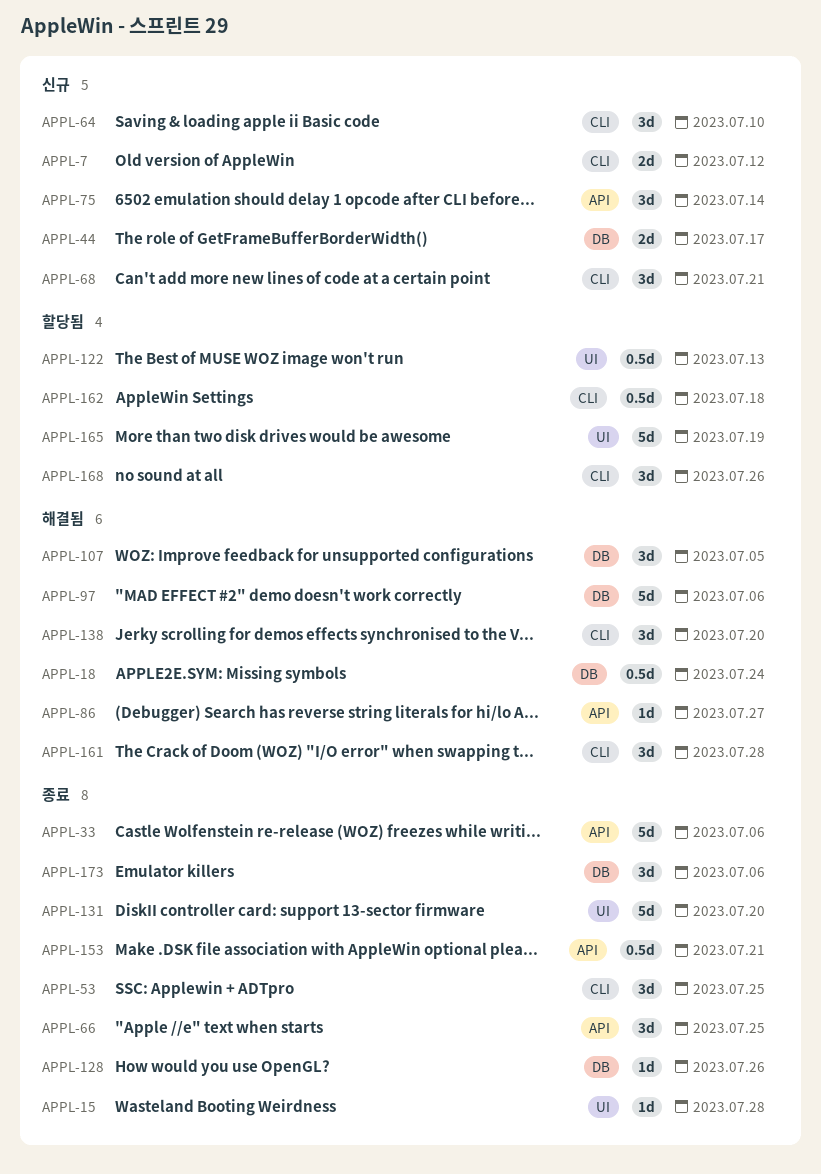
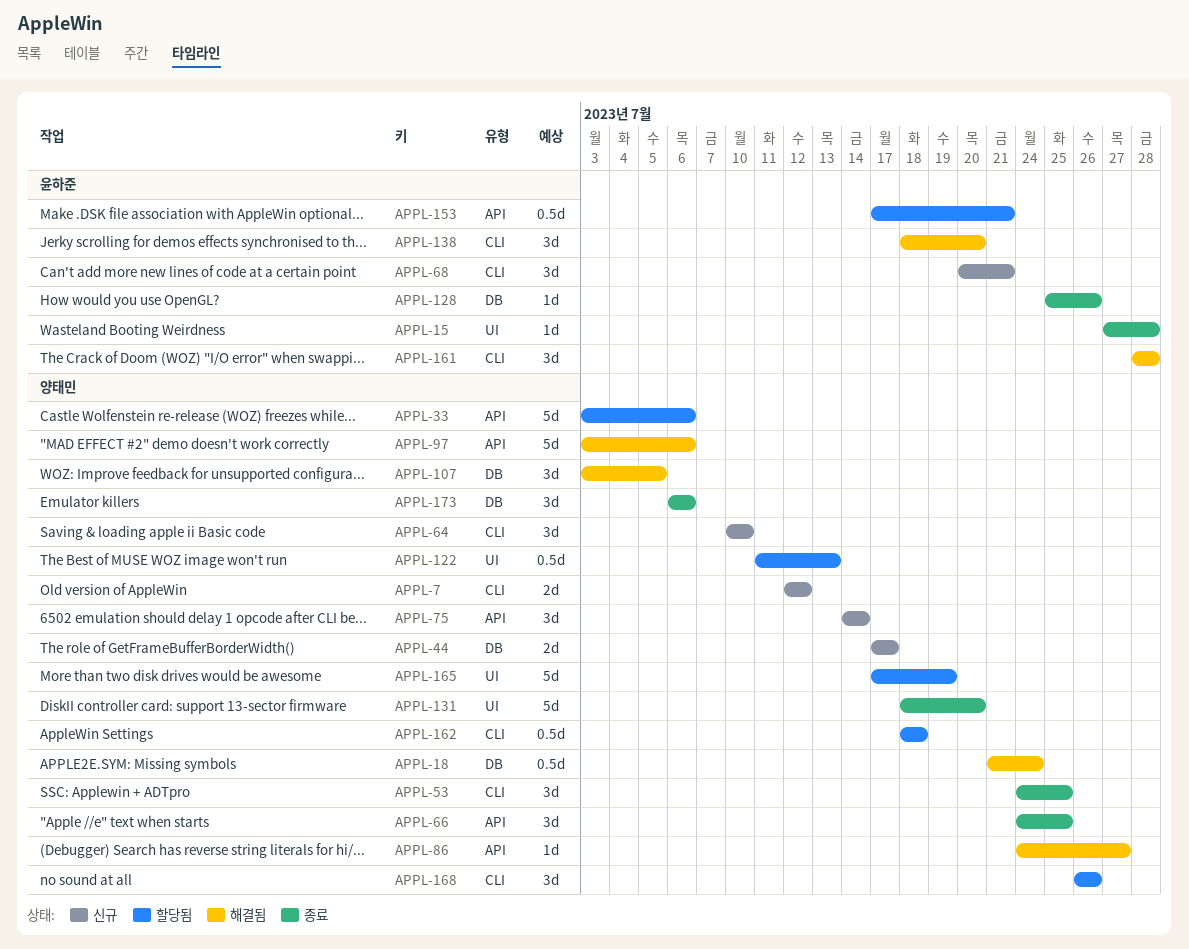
APPL-33, status: 종료 -> 할당됨
APPL-97, label: DB -> API
APPL-153, status: 종료 -> 할당됨

